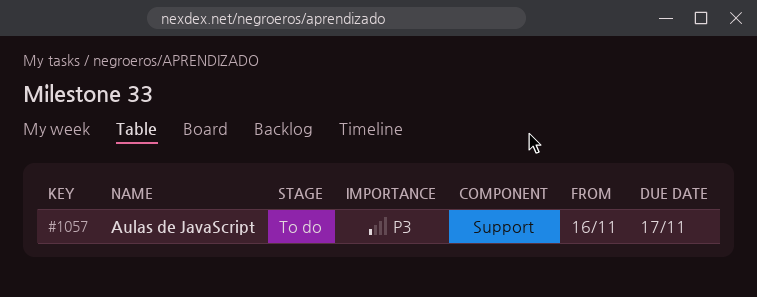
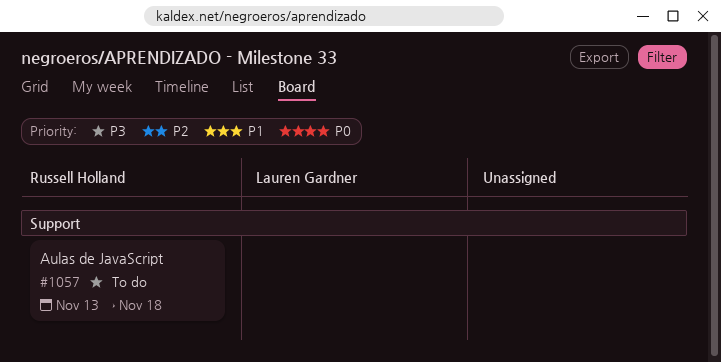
#1057, start: Nov 16 -> Nov 13
#1057, due: Nov 17 -> Nov 18

